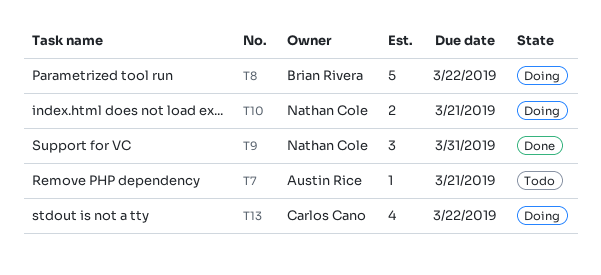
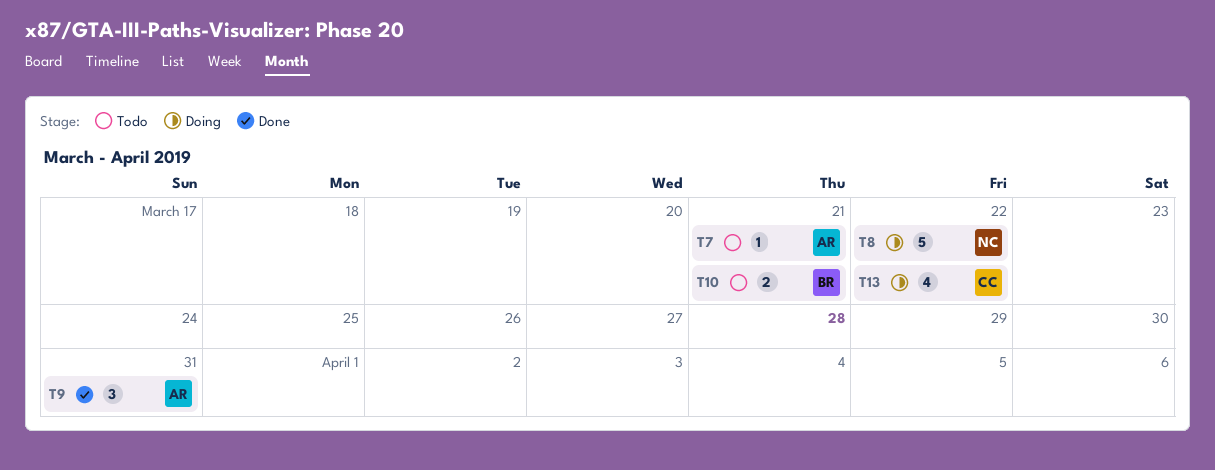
T8, owner: Brian Rivera -> Nathan Cole
T9, owner: Nathan Cole -> Austin Rice
T10, status: Doing -> Todo
T10, owner: Nathan Cole -> Brian Rivera

